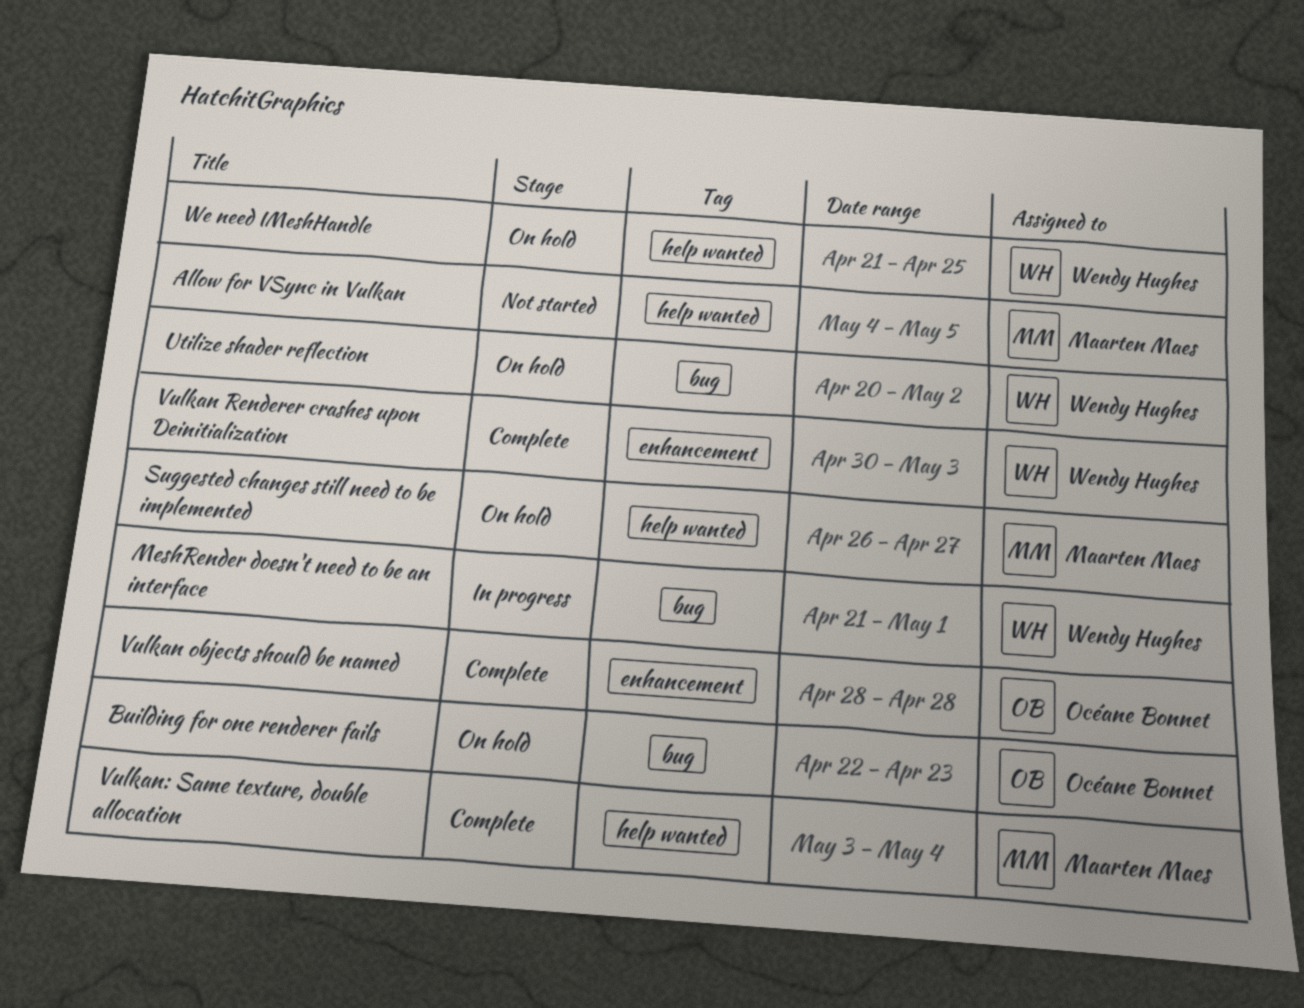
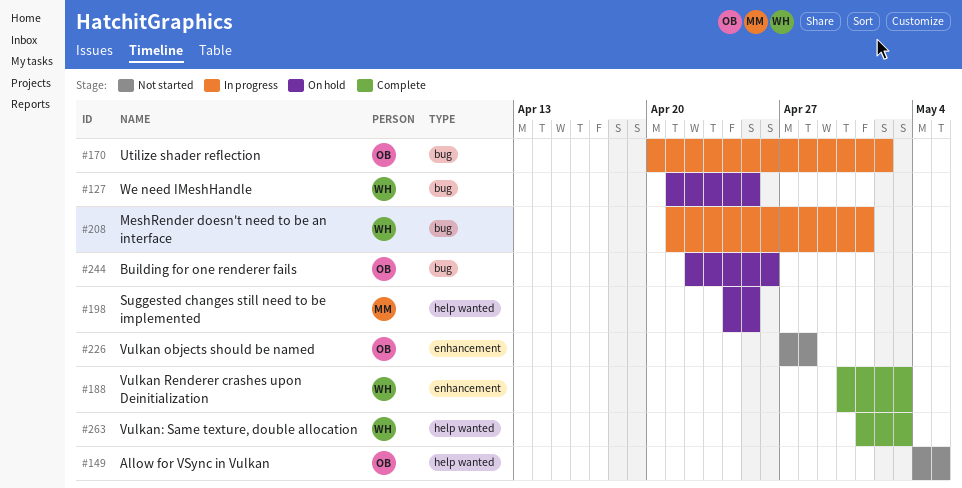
Allow for VSync in Vulkan, owner: Maarten Maes -> Océane Bonnet
Building for one renderer fails, due: Apr 23 -> Apr 26
Suggested changes still need to be implemented, start: Apr 26 -> Apr 24
Suggested changes still need to be implemented, due: Apr 27 -> Apr 25
Utilize shader reflection, status: On hold -> In progress
Utilize shader reflection, owner: Wendy Hughes -> Océane Bonnet
Vulkan objects should be named, status: Complete -> Not started
Vulkan objects should be named, start: Apr 28 -> Apr 27
Vulkan: Same texture, double allocation, owner: Maarten Maes -> Wendy Hughes
Vulkan: Same texture, double allocation, start: May 3 -> May 1
Vulkan: Same texture, double allocation, due: May 4 -> May 3
We need IMeshHandle, label: help wanted -> bug

